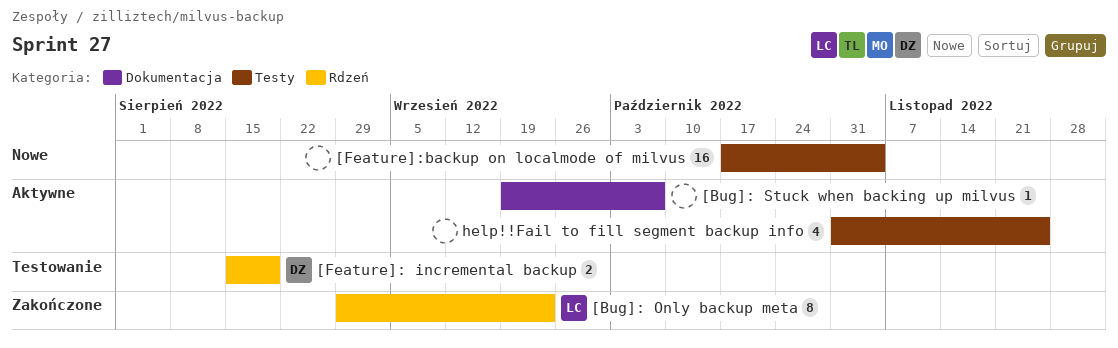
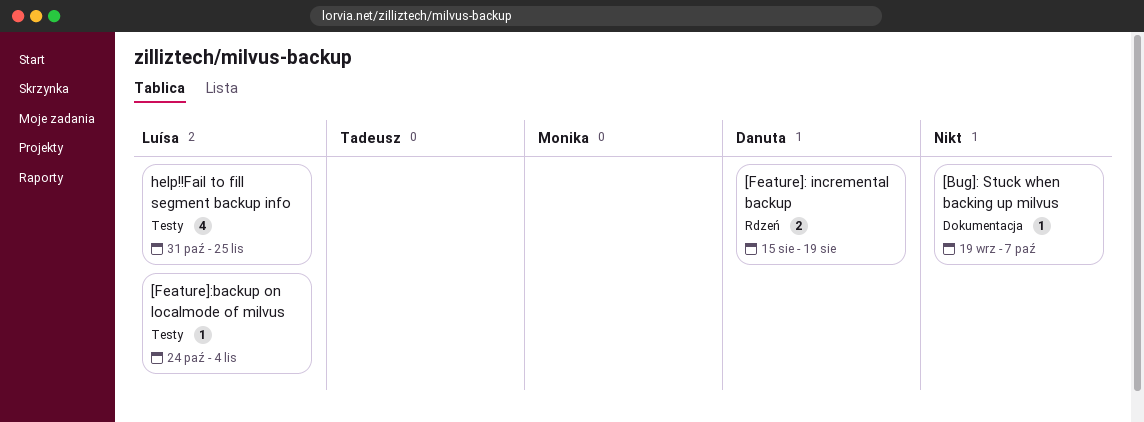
[Bug]: Only backup meta: present -> none
[Feature]:backup on localmode of milvus, owner: none -> Luísa
[Feature]:backup on localmode of milvus, estimate: 16 -> 1
[Feature]:backup on localmode of milvus, start: Oct 17 -> Oct 24
help!!Fail to fill segment backup info, owner: none -> Luísa

